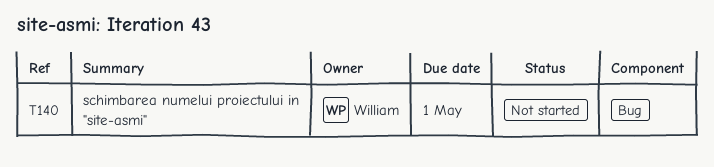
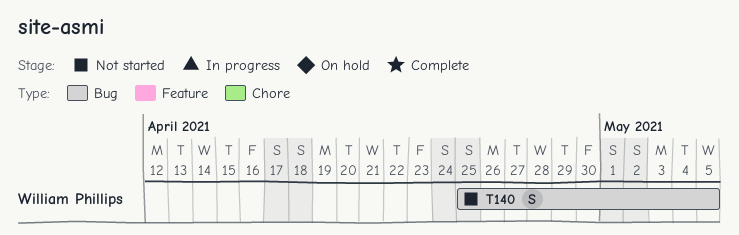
T140, due: May 1 -> May 5

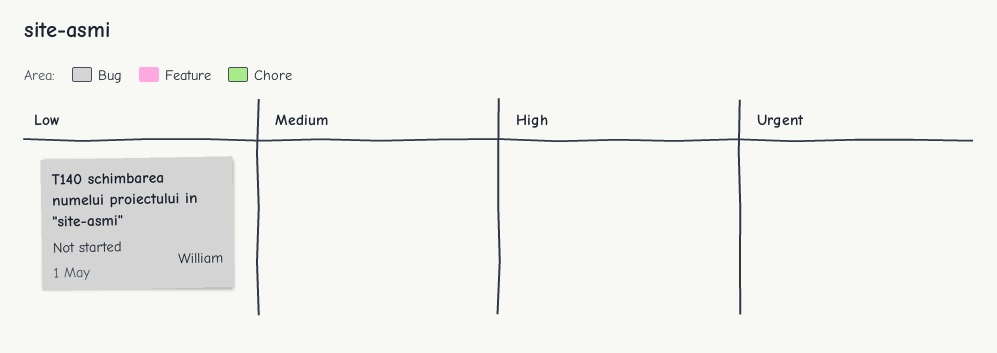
T140, due: May 5 -> May 1

